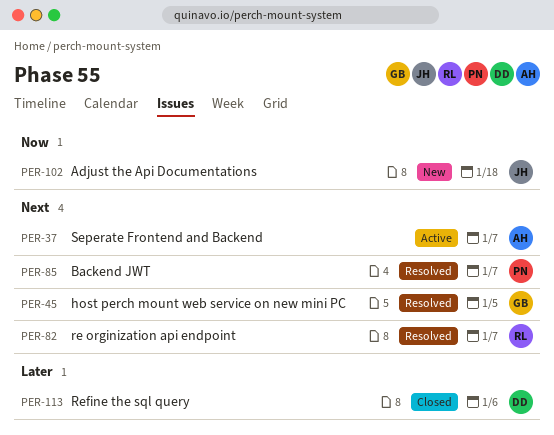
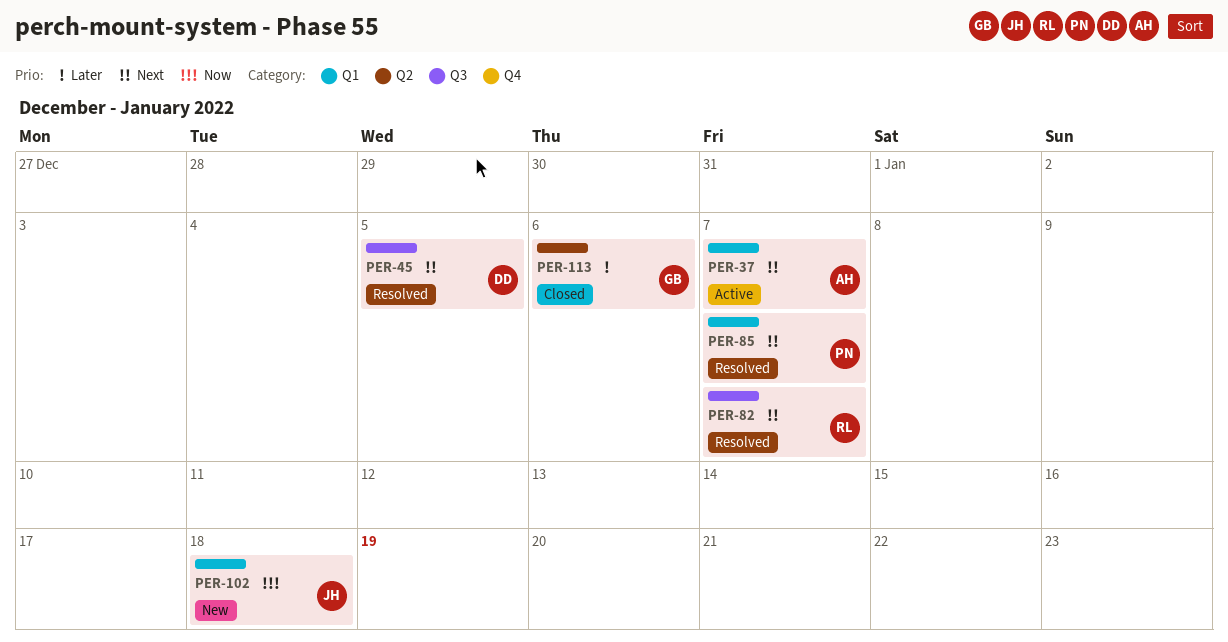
PER-45, owner: GB -> DD
PER-113, owner: DD -> GB

